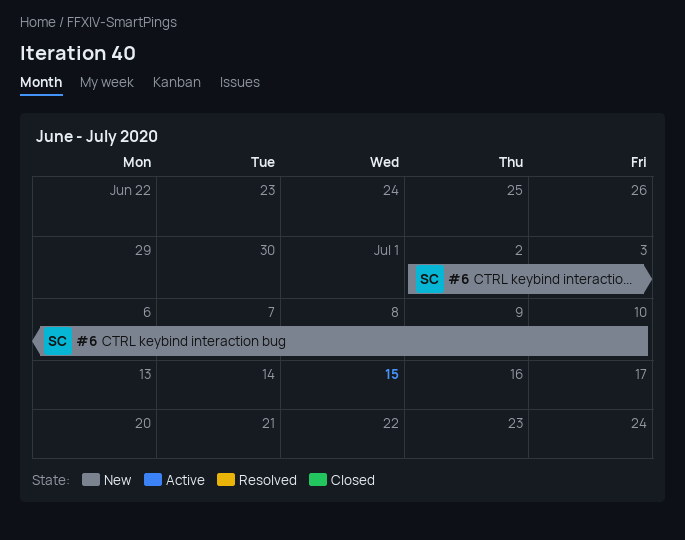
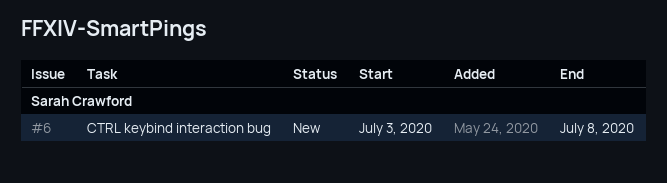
#6, start: Jul 2 -> Jul 3
#6, due: Jul 10 -> Jul 8

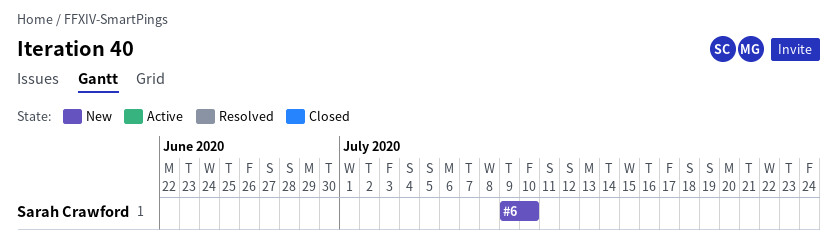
#6, start: Jul 3 -> Jul 9
#6, due: Jul 8 -> Jul 10

